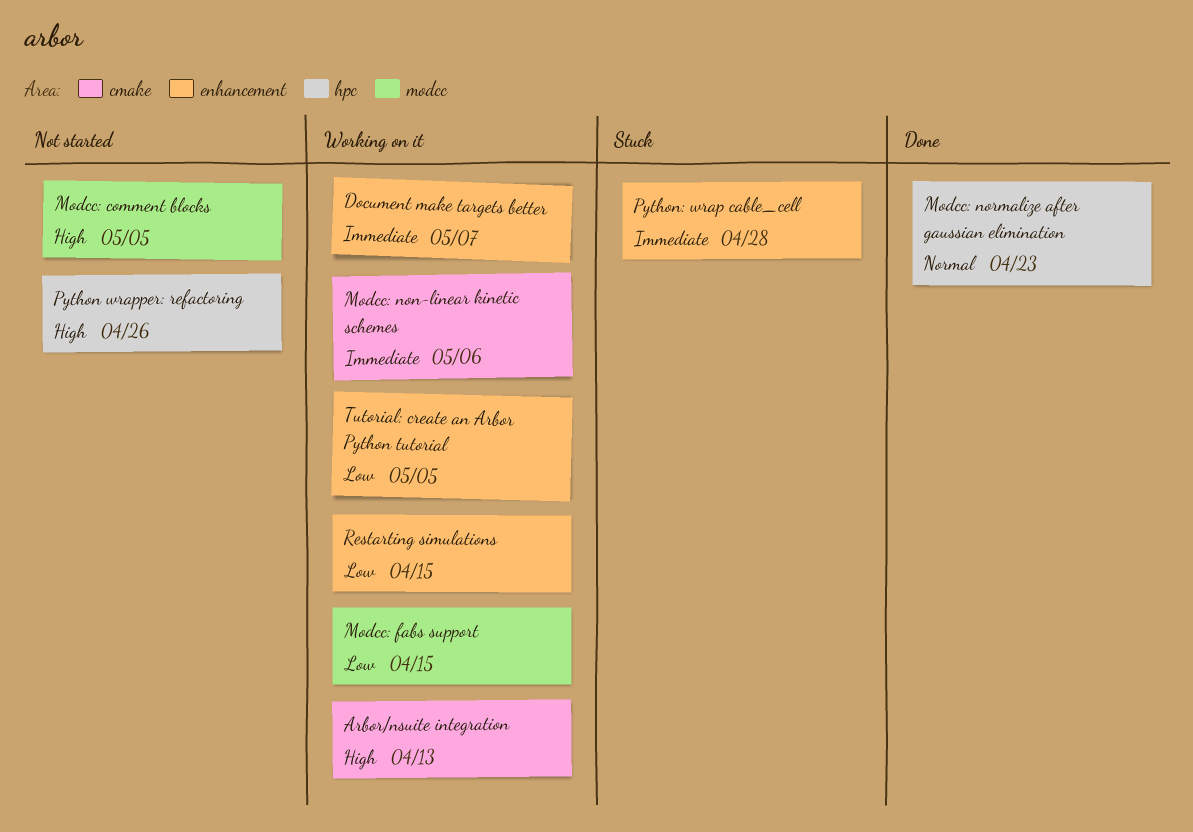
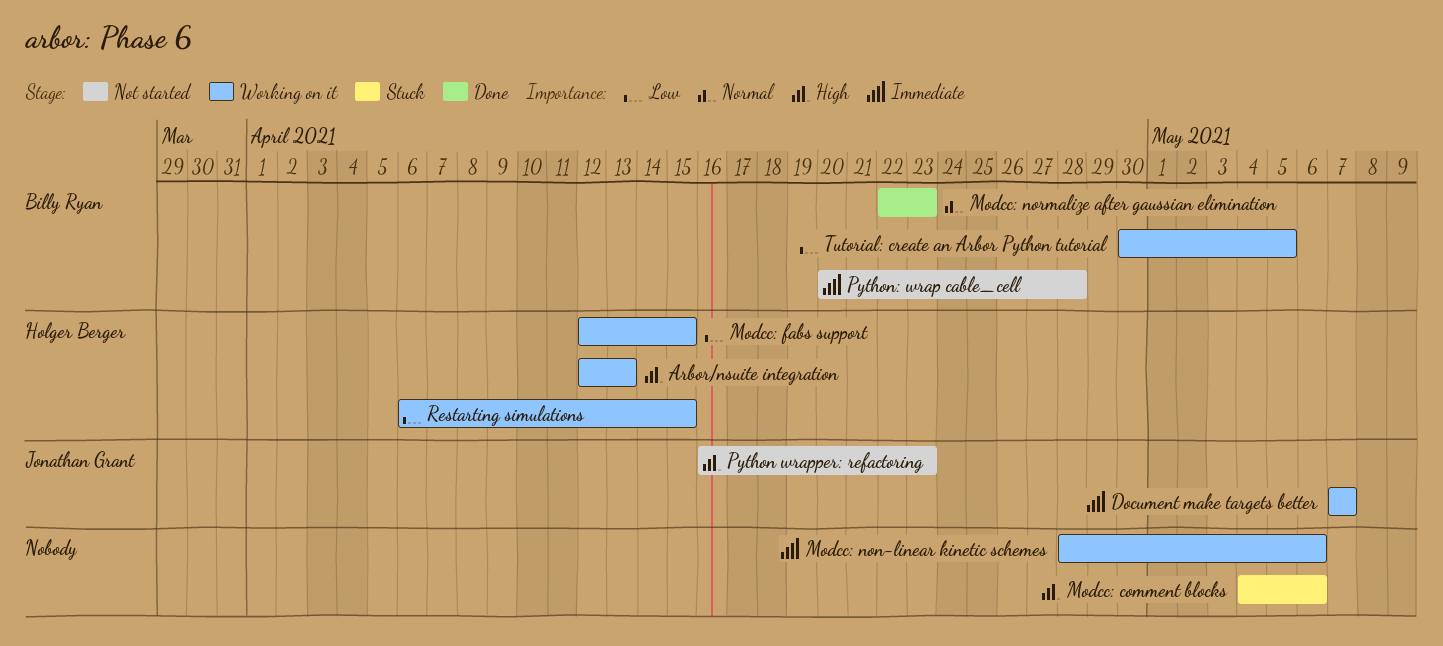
Modcc: comment blocks, status: Not started -> Stuck
Modcc: comment blocks, due: May 5 -> May 6
Python wrapper: refactoring, due: Apr 26 -> Apr 23
Python: wrap cable_cell, status: Stuck -> Not started

